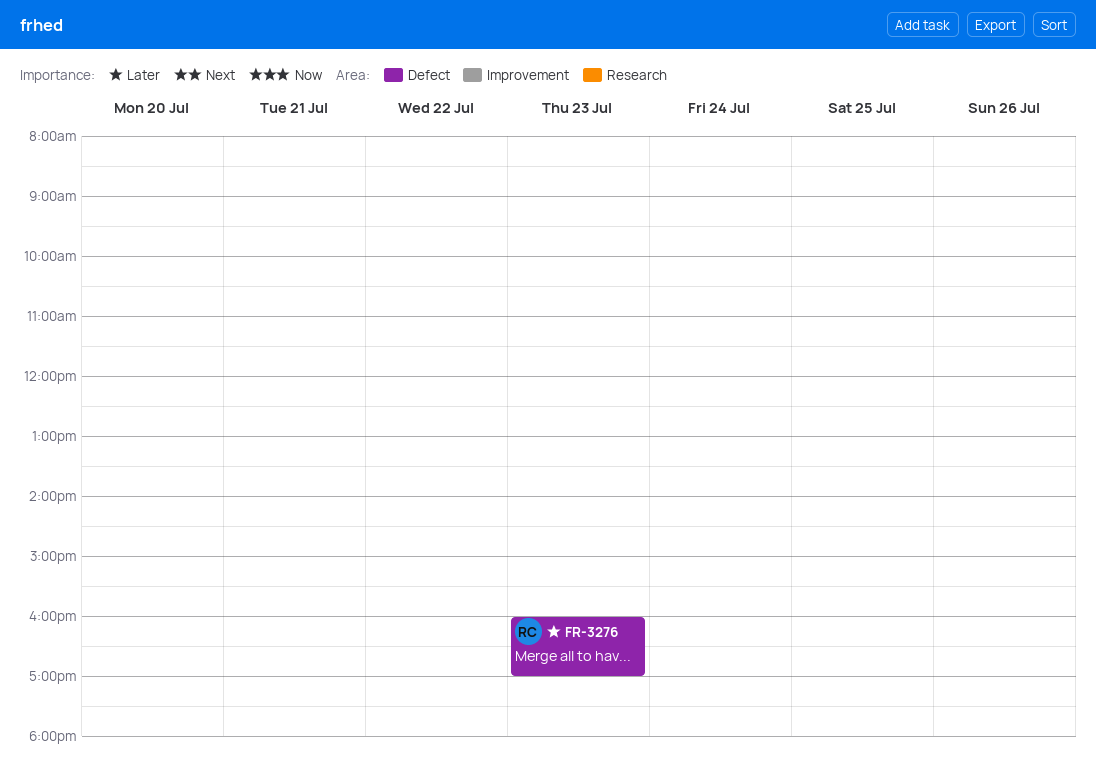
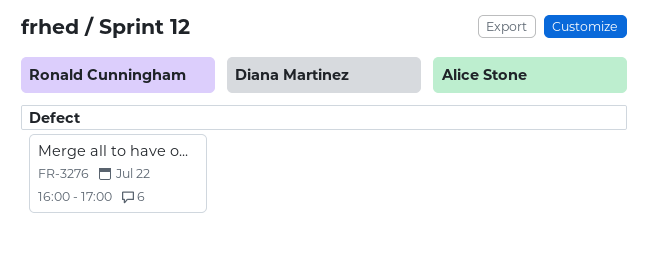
FR-3276, day: Jul 23 -> Jul 22

